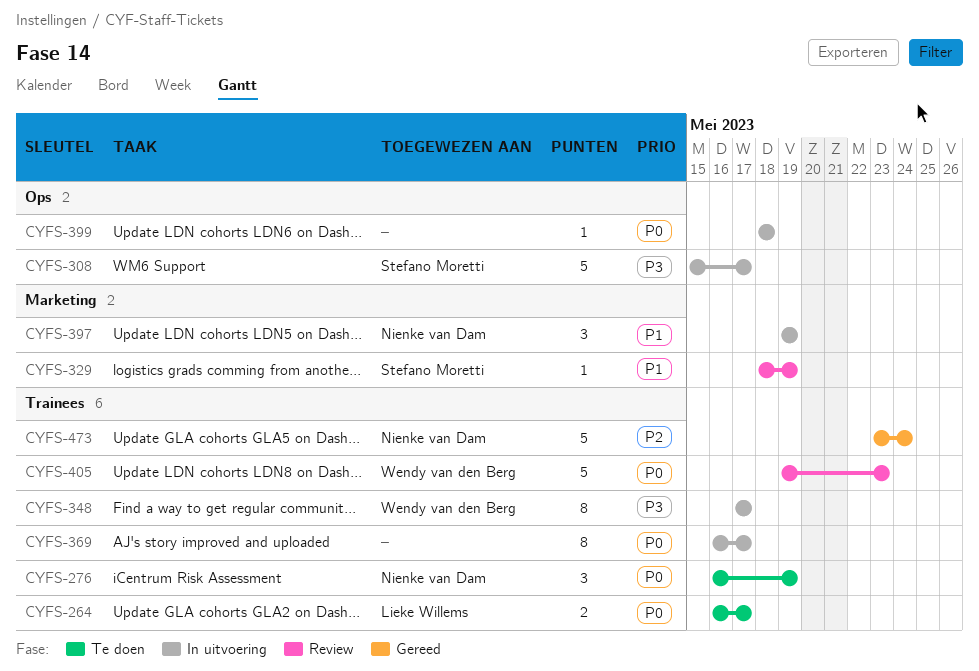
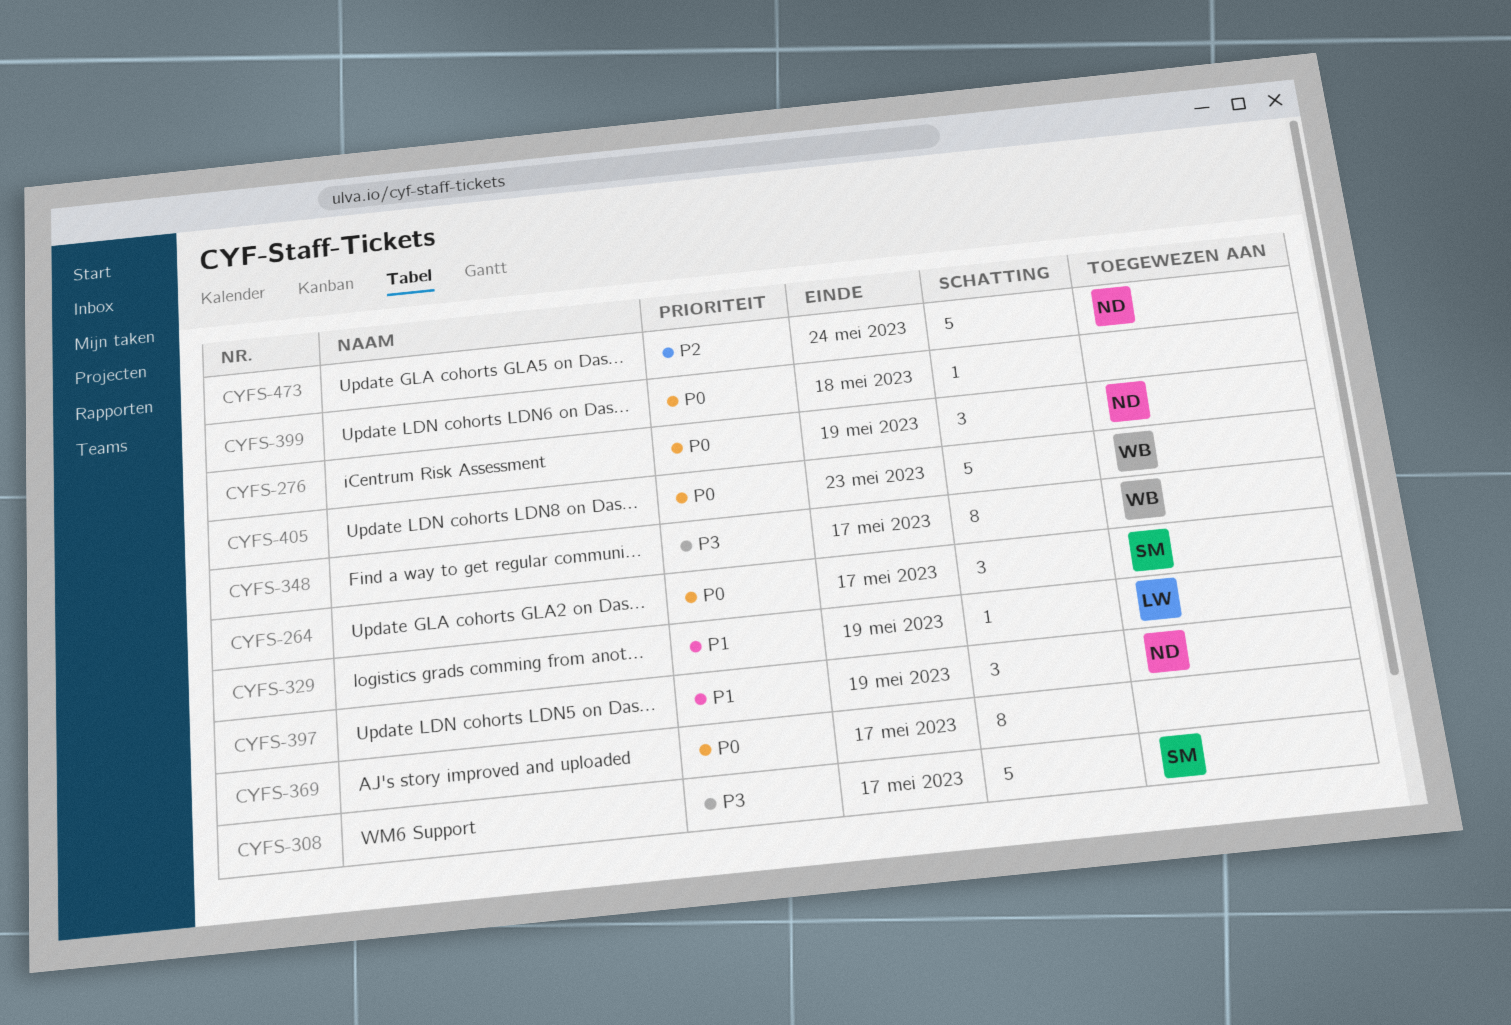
CYFS-264, owner: Lieke Willems -> Stefano Moretti
CYFS-264, estimate: 2 -> 3
CYFS-329, owner: Stefano Moretti -> Lieke Willems

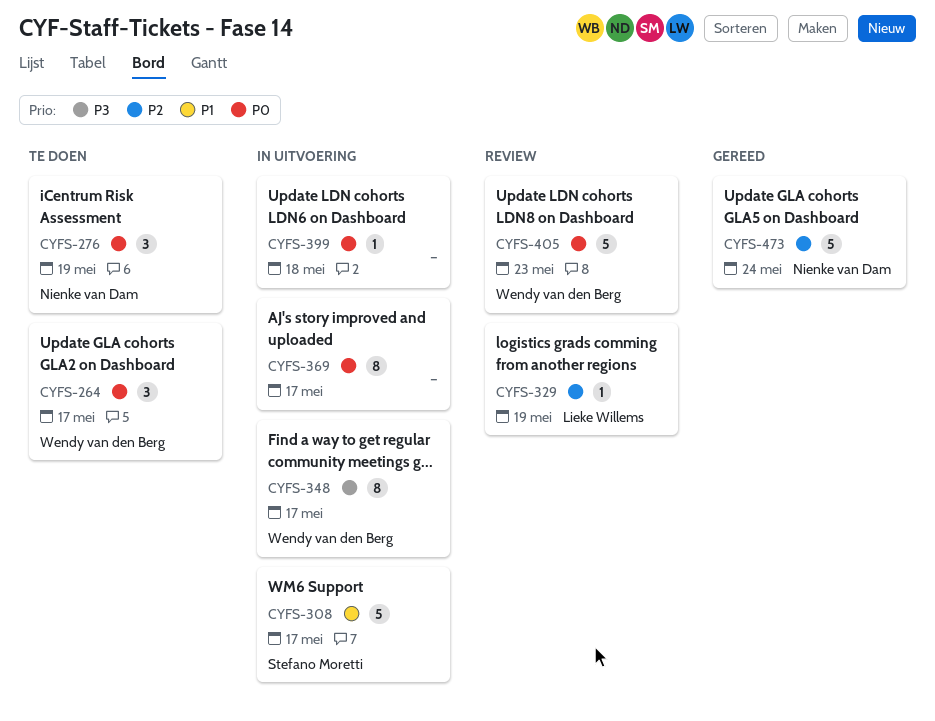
CYFS-264, owner: Stefano Moretti -> Wendy van den Berg
CYFS-308, priority: P3 -> P1
CYFS-329, priority: P1 -> P2
CYFS-397: present -> none

